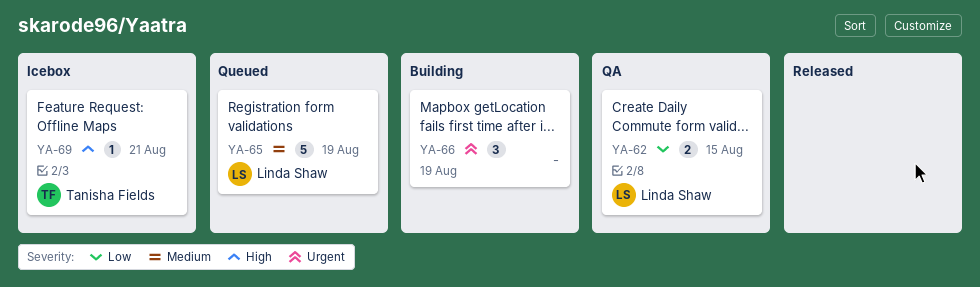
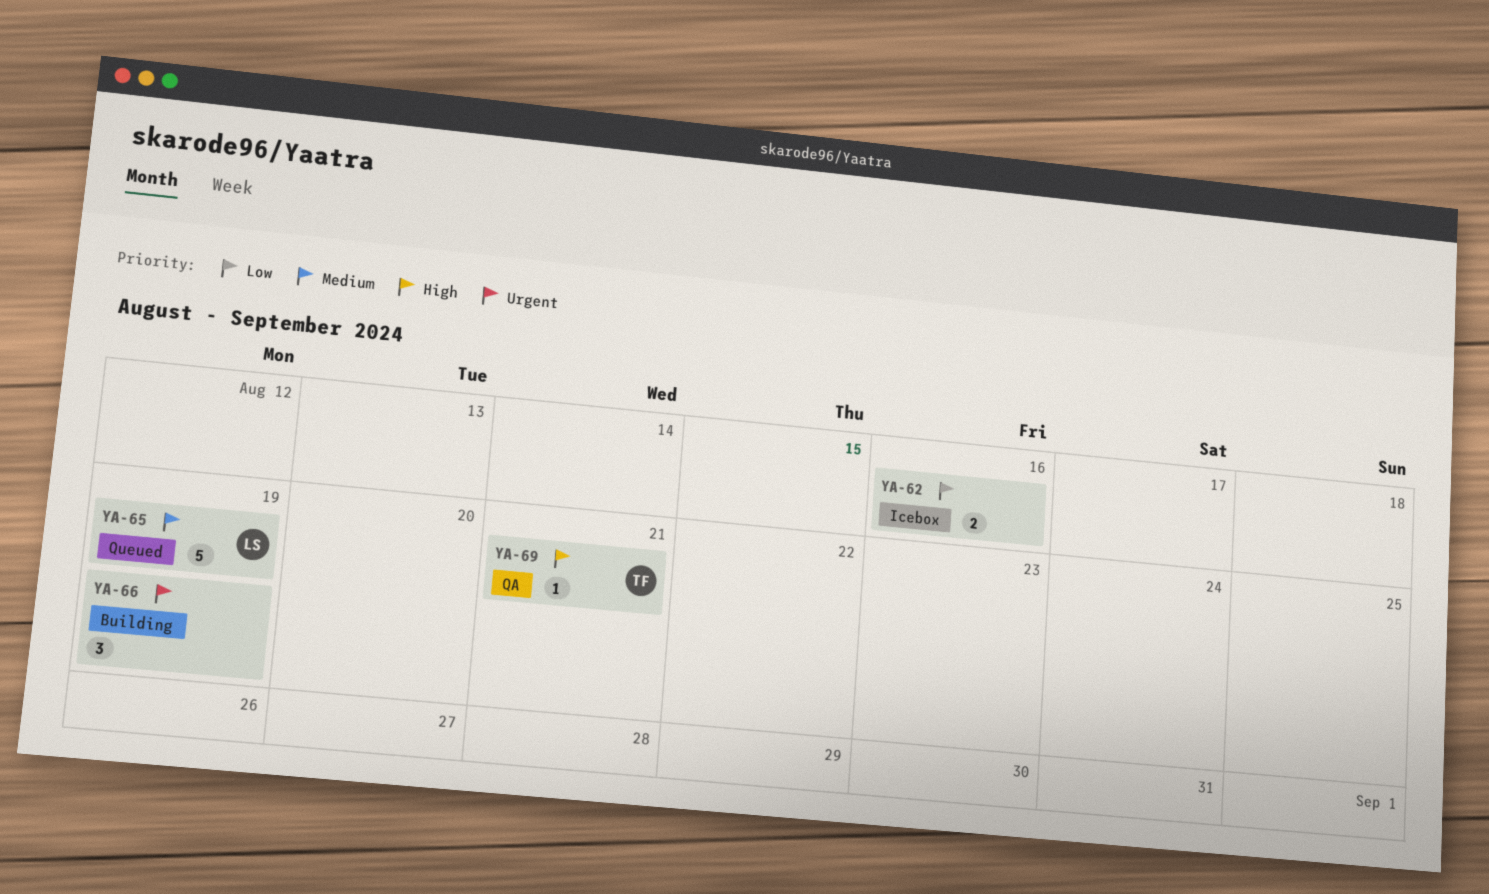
YA-62, status: QA -> Icebox
YA-62, owner: Linda Shaw -> none
YA-62, due: Aug 15 -> Aug 16
YA-69, status: Icebox -> QA

